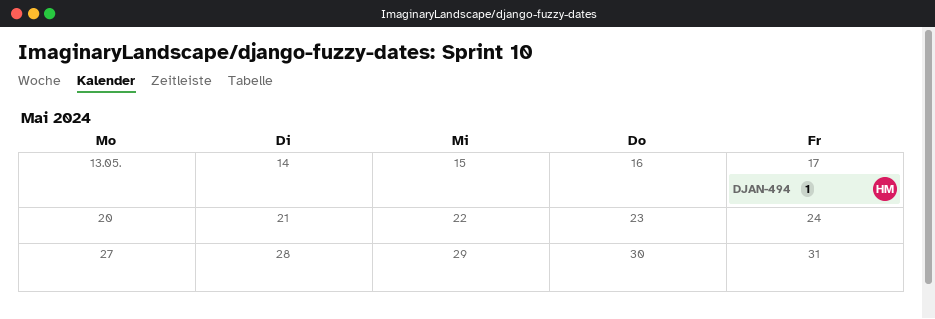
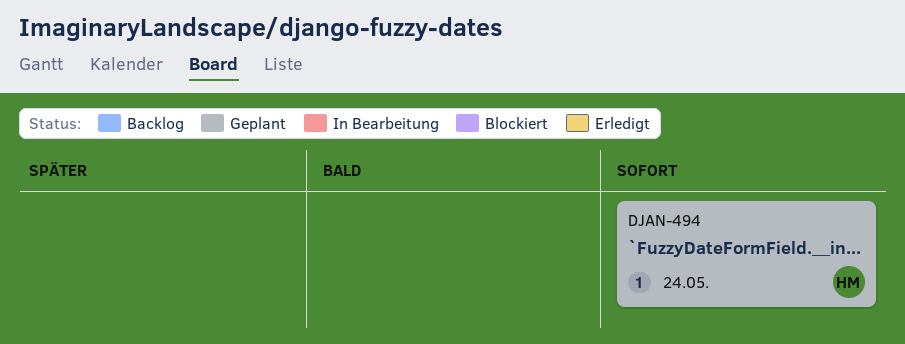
DJAN-494, due: May 17 -> May 24

